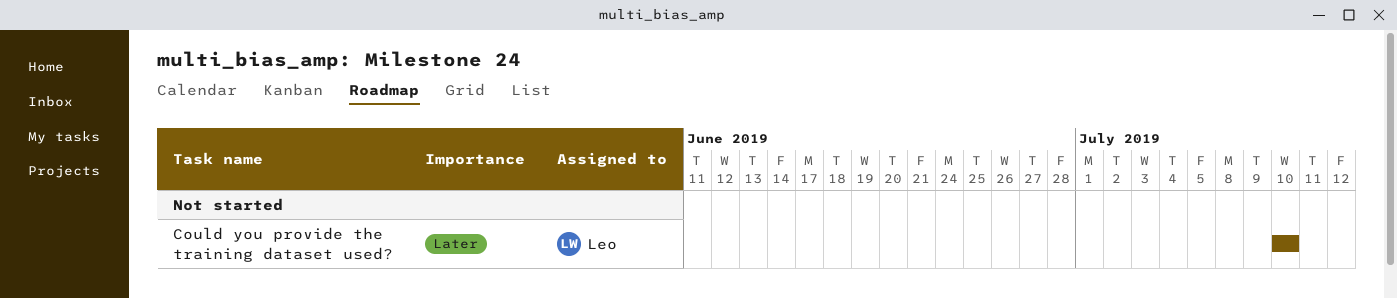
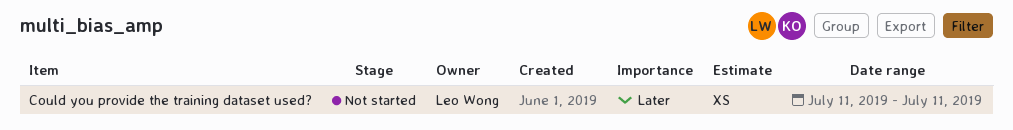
Could you provide the training dataset used?, start: Jul 10 -> Jul 11
Could you provide the training dataset used?, due: Jul 10 -> Jul 11

